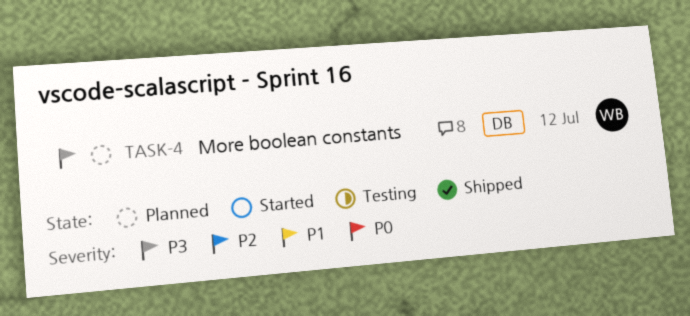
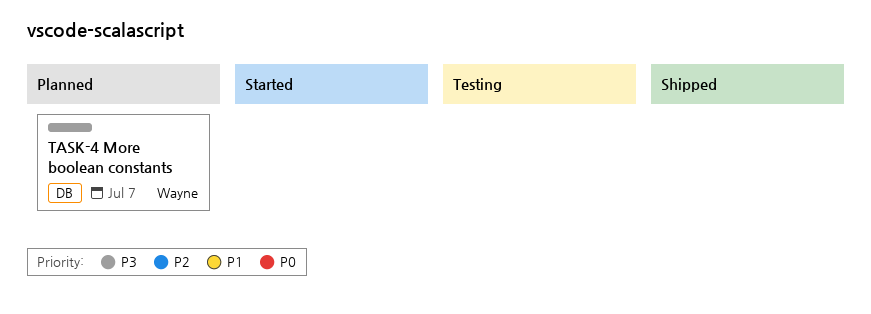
TASK-4, due: Jul 12 -> Jul 7

